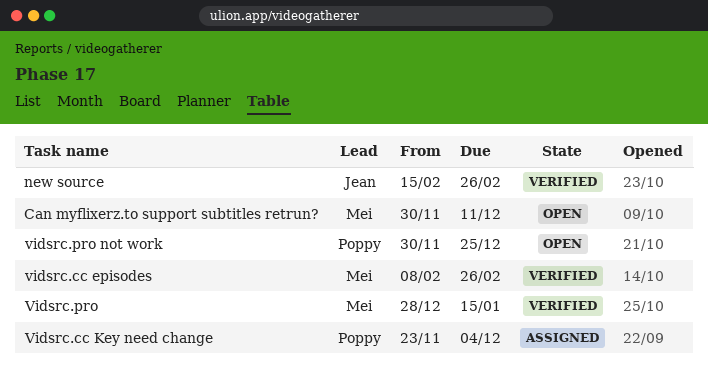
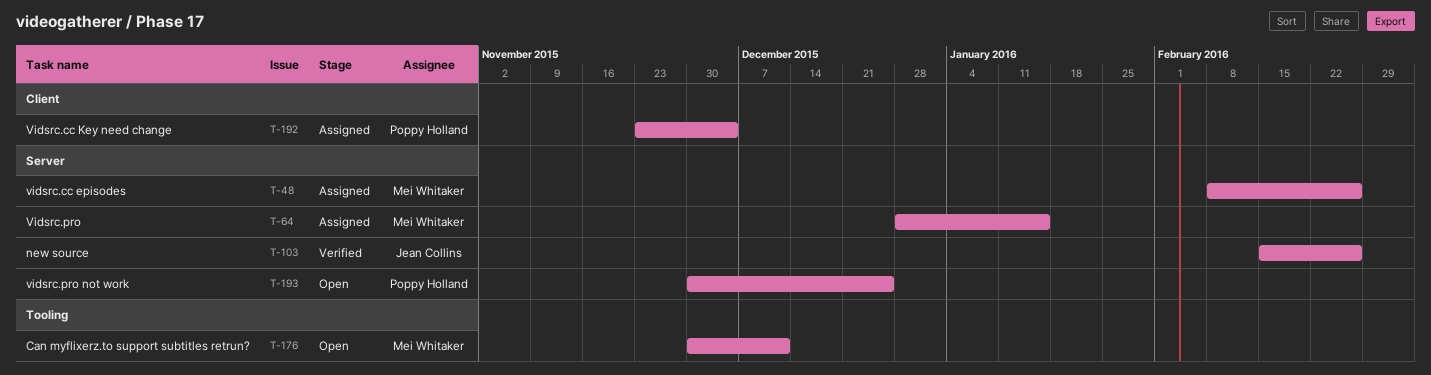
vidsrc.cc episodes, status: Verified -> Assigned
Vidsrc.pro, status: Verified -> Assigned

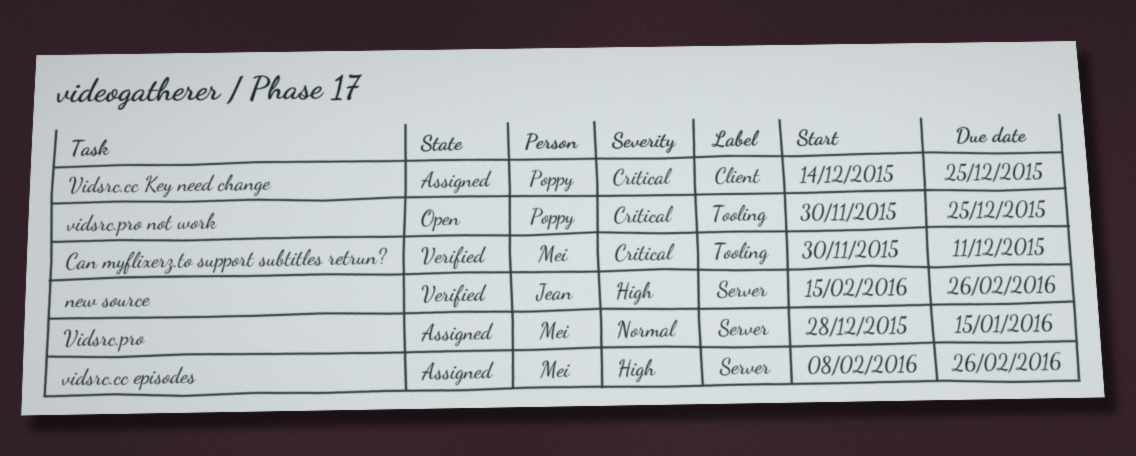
Can myflixerz.to support subtitles retrun?, status: Open -> Verified
Vidsrc.cc Key need change, start: Nov 23 -> Dec 14
Vidsrc.cc Key need change, due: Dec 4 -> Dec 25
vidsrc.pro not work, label: Server -> Tooling

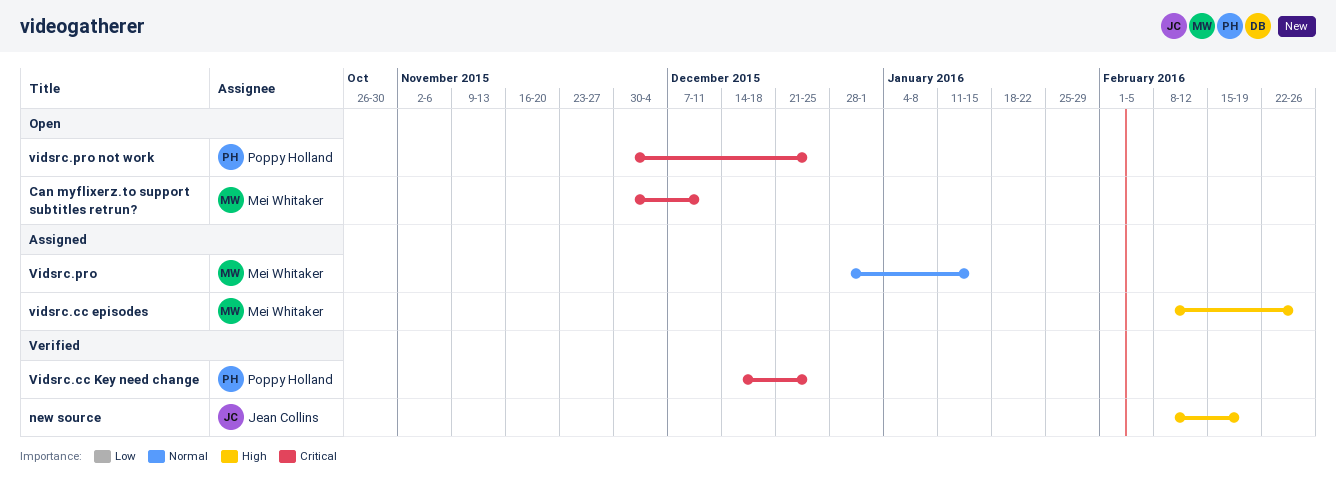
Can myflixerz.to support subtitles retrun?, status: Verified -> Open
new source, start: Feb 15 -> Feb 8
new source, due: Feb 26 -> Feb 19
Vidsrc.cc Key need change, status: Assigned -> Verified

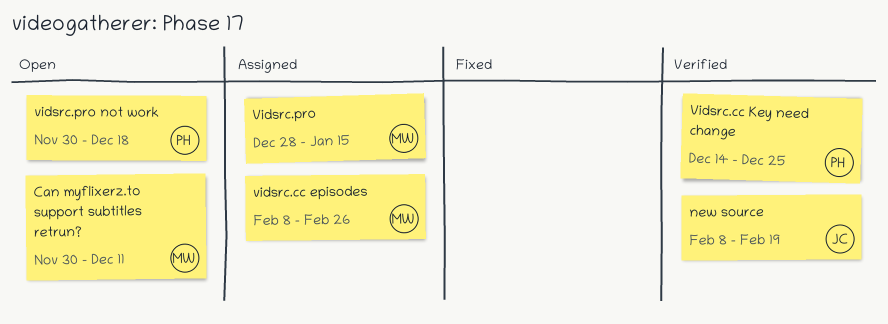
vidsrc.pro not work, due: Dec 25 -> Dec 18

